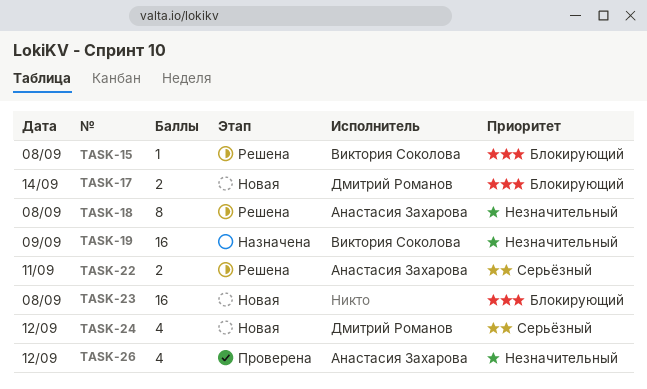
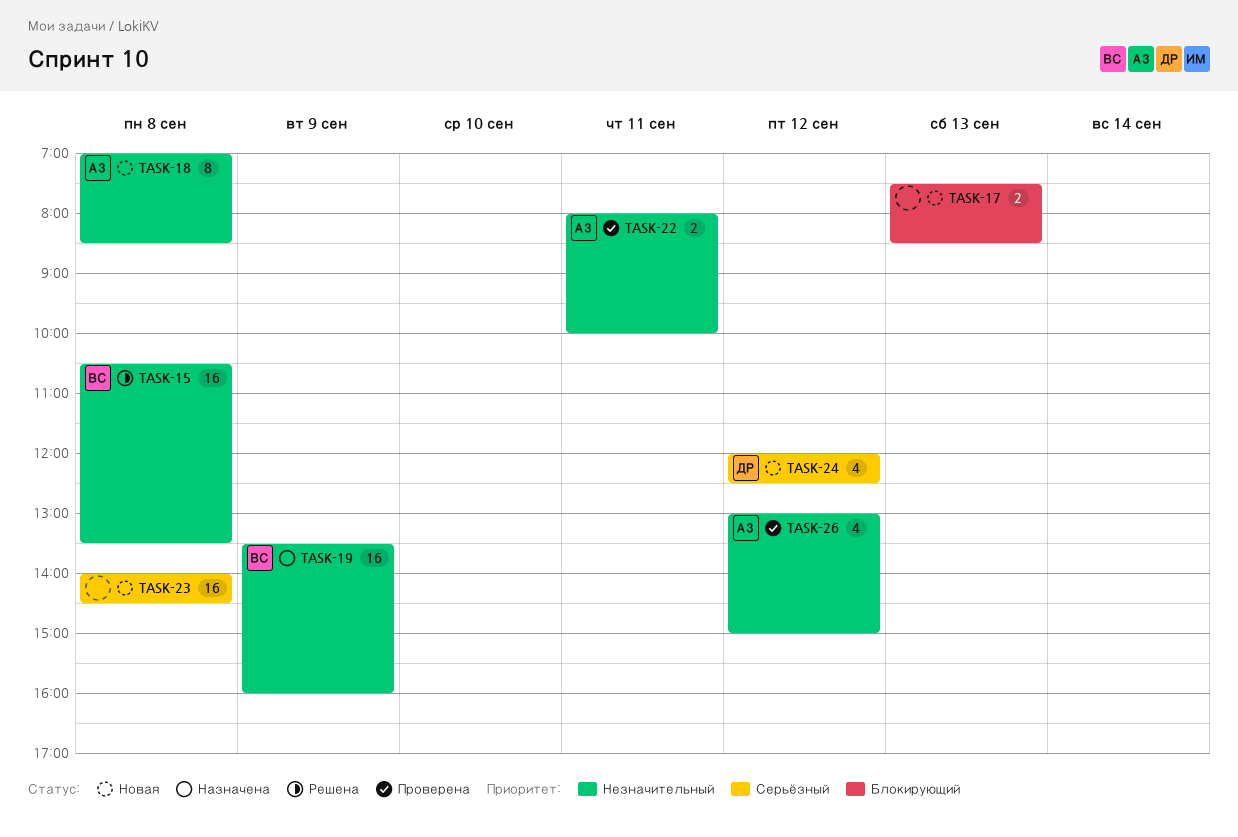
TASK-15, priority: Блокирующий -> Незначительный
TASK-15, estimate: 1 -> 16
TASK-17, owner: Дмитрий Романов -> none
TASK-17, day: Sep 14 -> Sep 13
TASK-18, status: Решена -> Новая
TASK-22, status: Решена -> Проверена
TASK-22, priority: Серьёзный -> Незначительный
TASK-23, priority: Блокирующий -> Серьёзный

